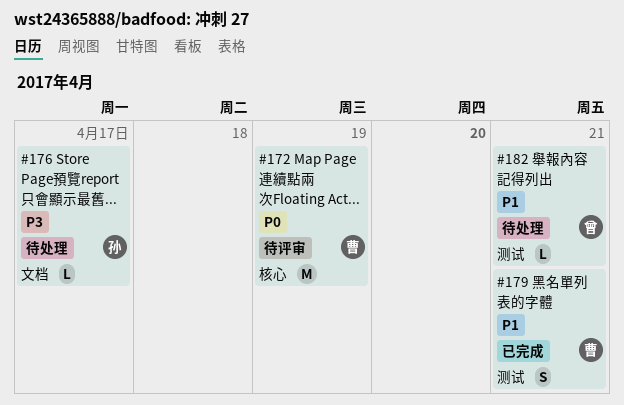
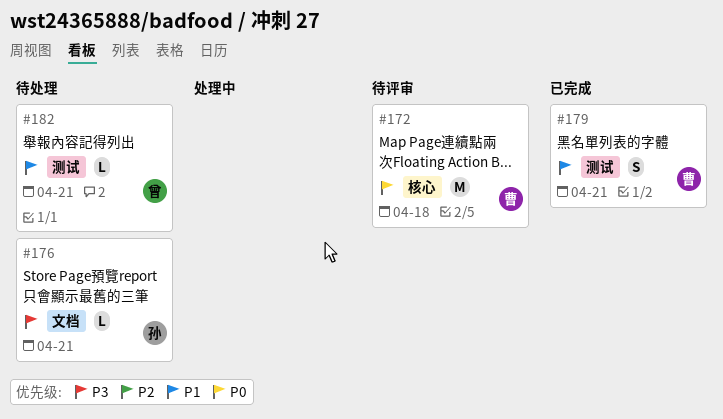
#172, due: Apr 19 -> Apr 18
#176, due: Apr 17 -> Apr 21

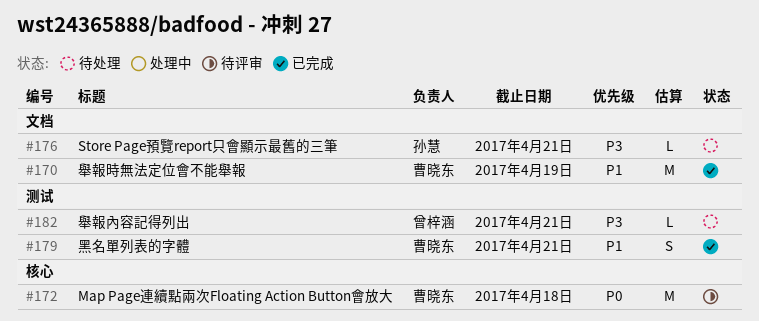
#170: none -> present
#182, priority: P1 -> P3

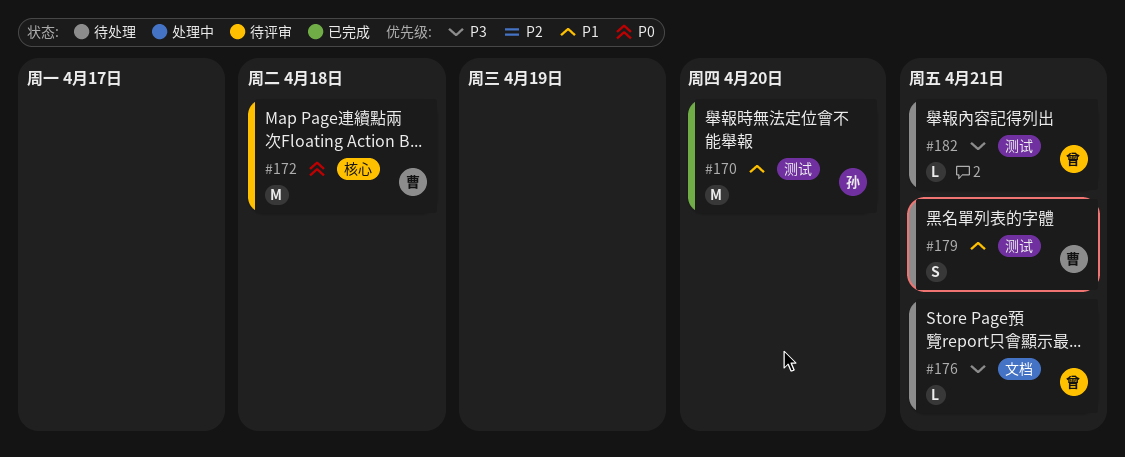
#170, owner: 曹晓东 -> 孙慧
#170, label: 文档 -> 测试
#170, due: Apr 19 -> Apr 20
#176, owner: 孙慧 -> 曾梓涵
#179, status: 已完成 -> 待处理

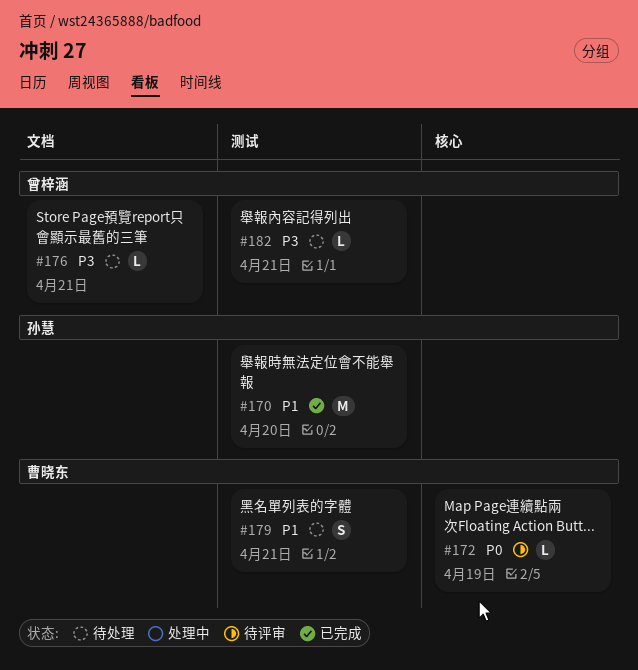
#172, estimate: M -> L
#172, due: Apr 18 -> Apr 19

